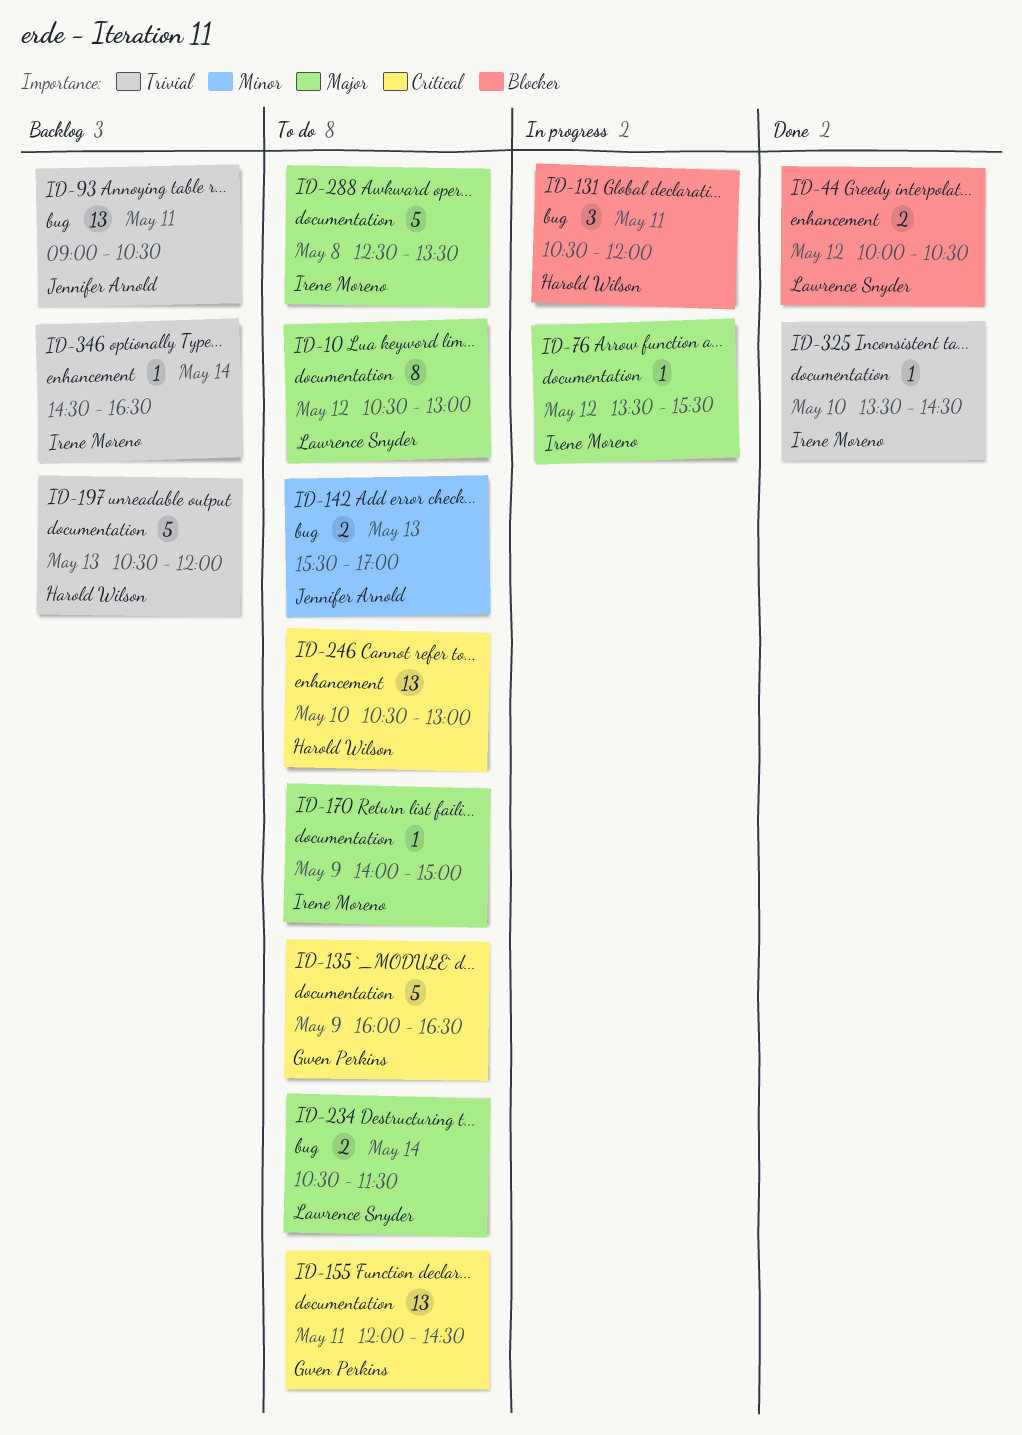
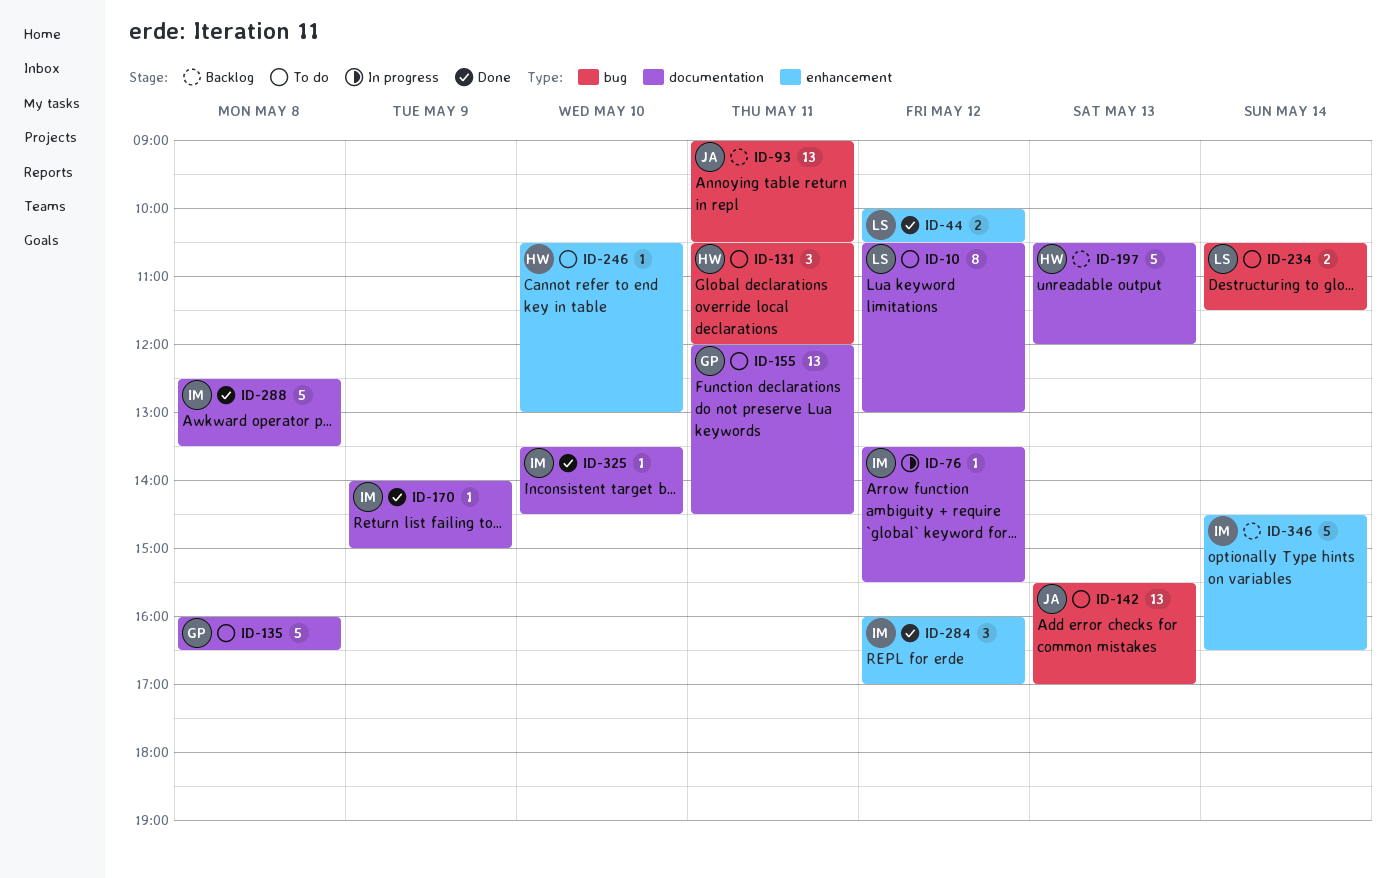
ID-131, status: In progress -> To do
ID-135, day: May 9 -> May 8
ID-142, estimate: 2 -> 13
ID-170, status: To do -> Done
ID-246, estimate: 13 -> 1
ID-284: none -> present
ID-288, status: To do -> Done
ID-346, estimate: 1 -> 5

